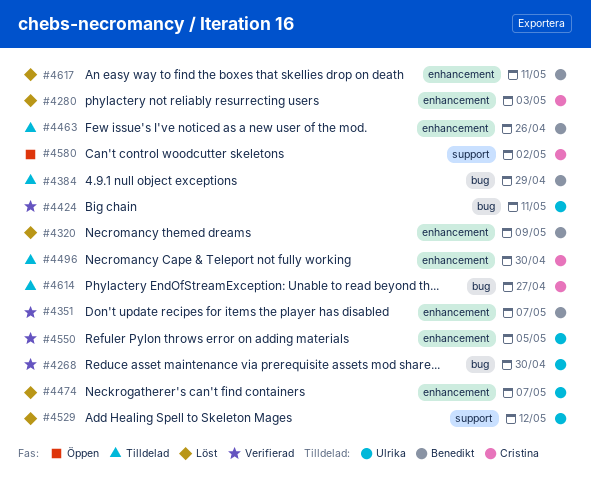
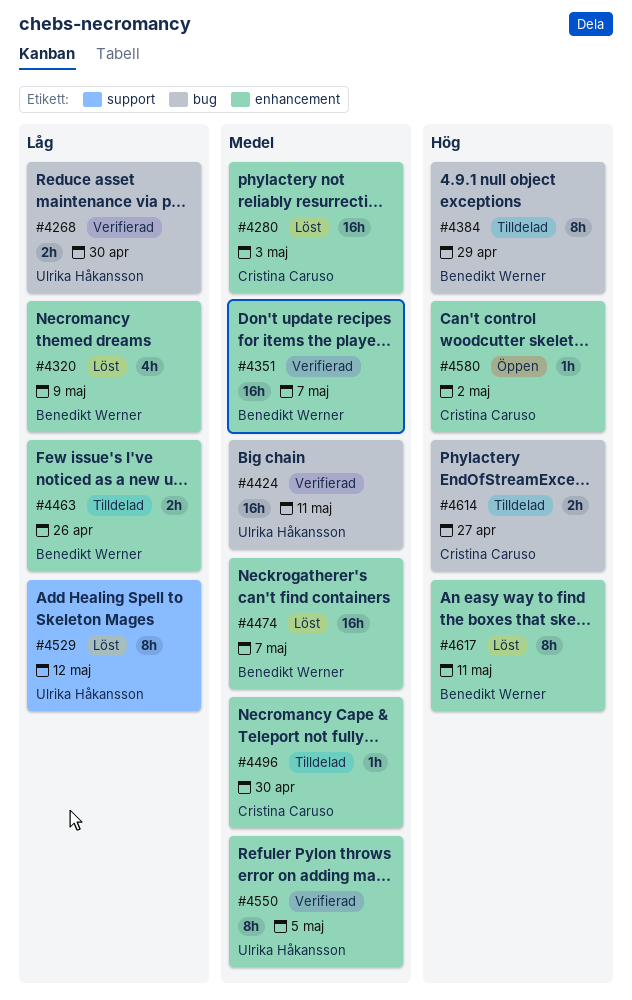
#4474, owner: Ulrika Håkansson -> Benedikt Werner
#4580, label: support -> enhancement

